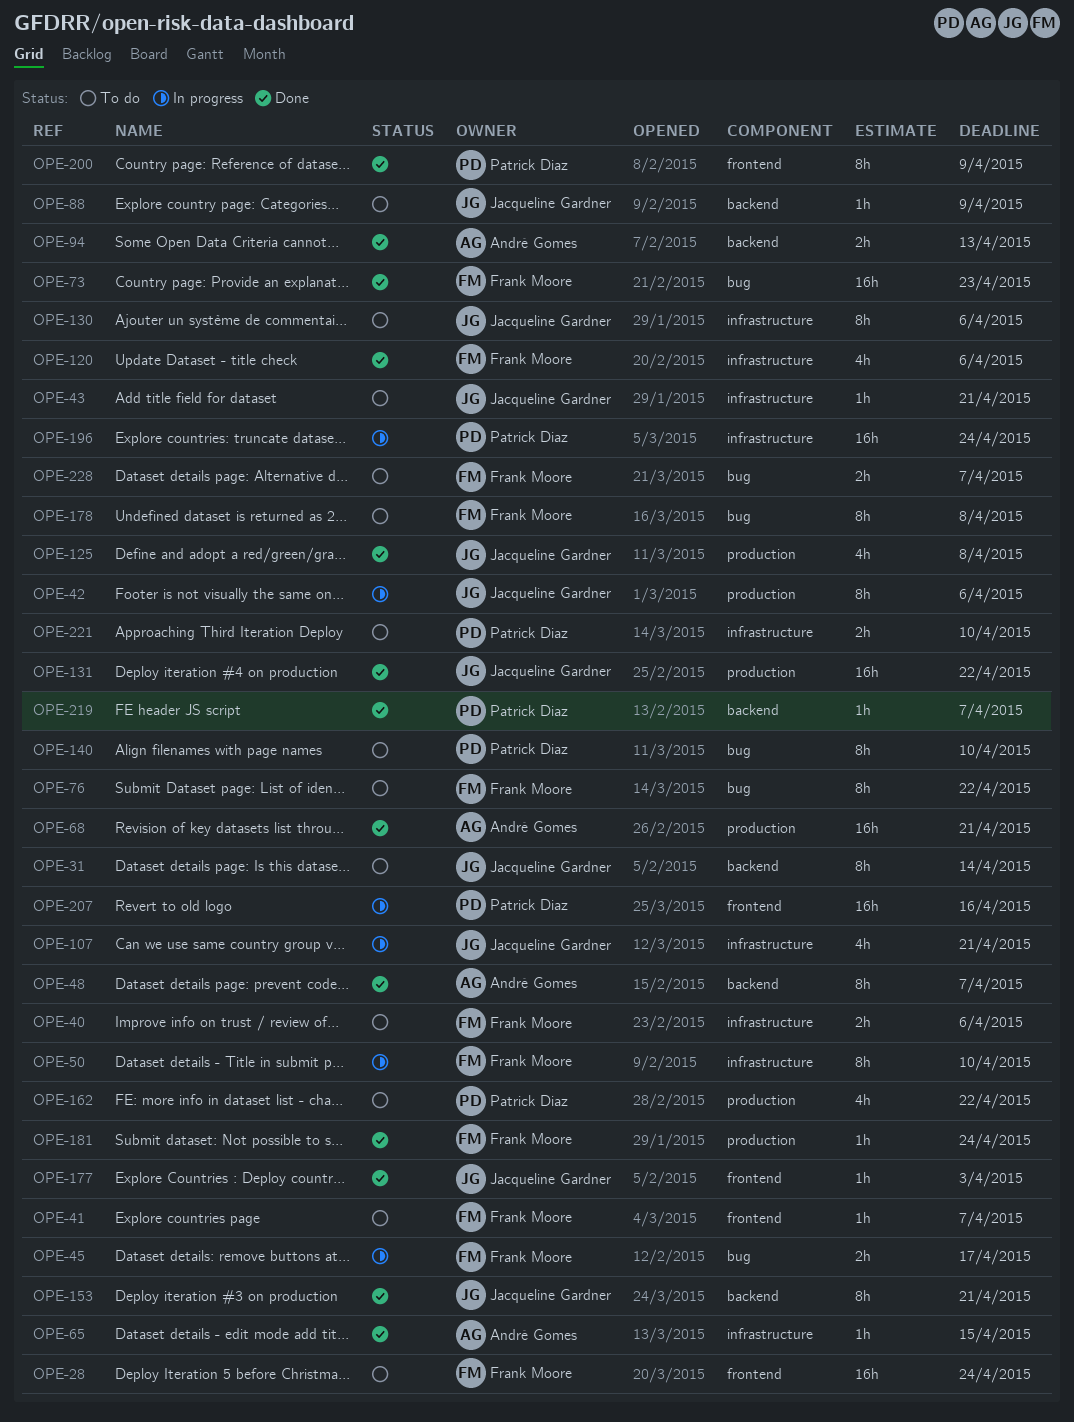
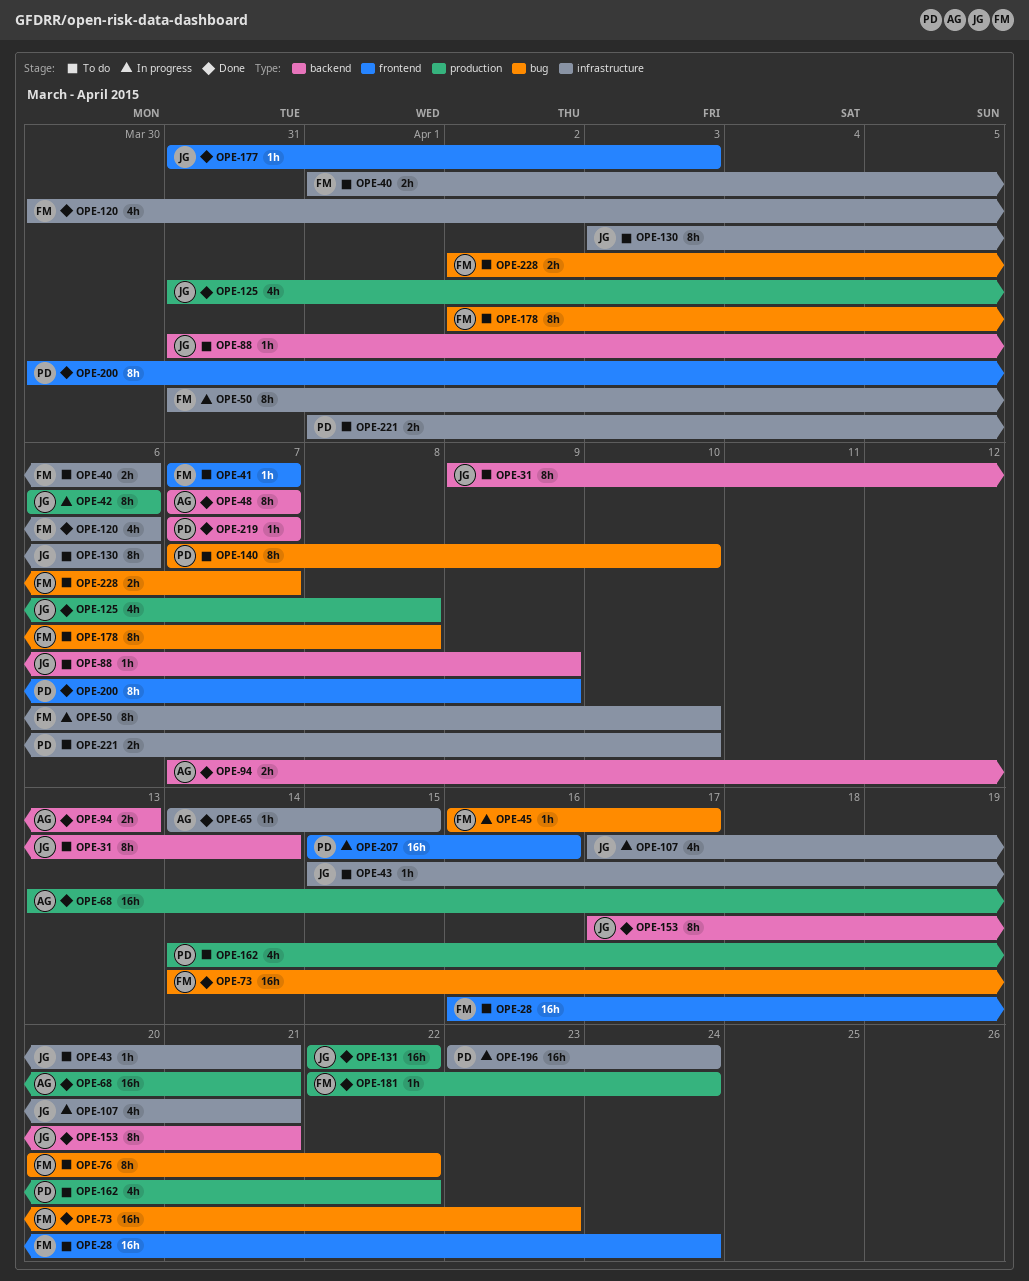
OPE-45, estimate: 2h -> 1h

